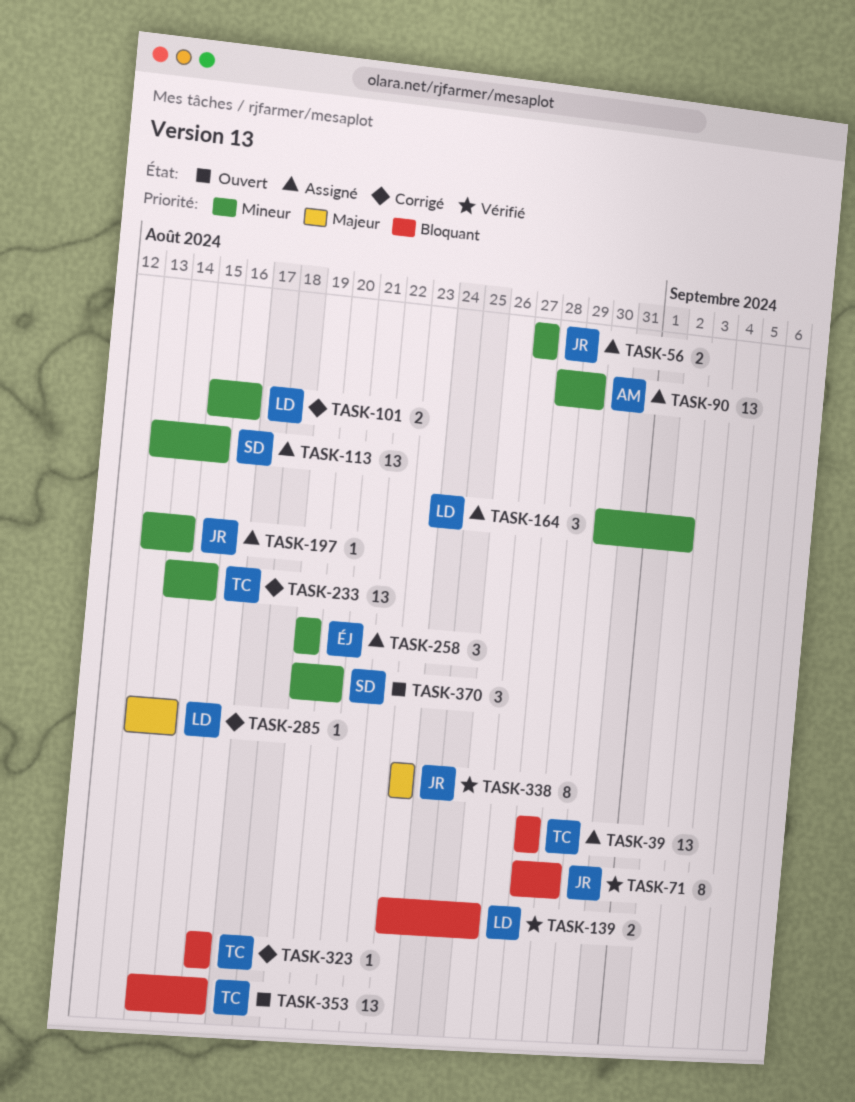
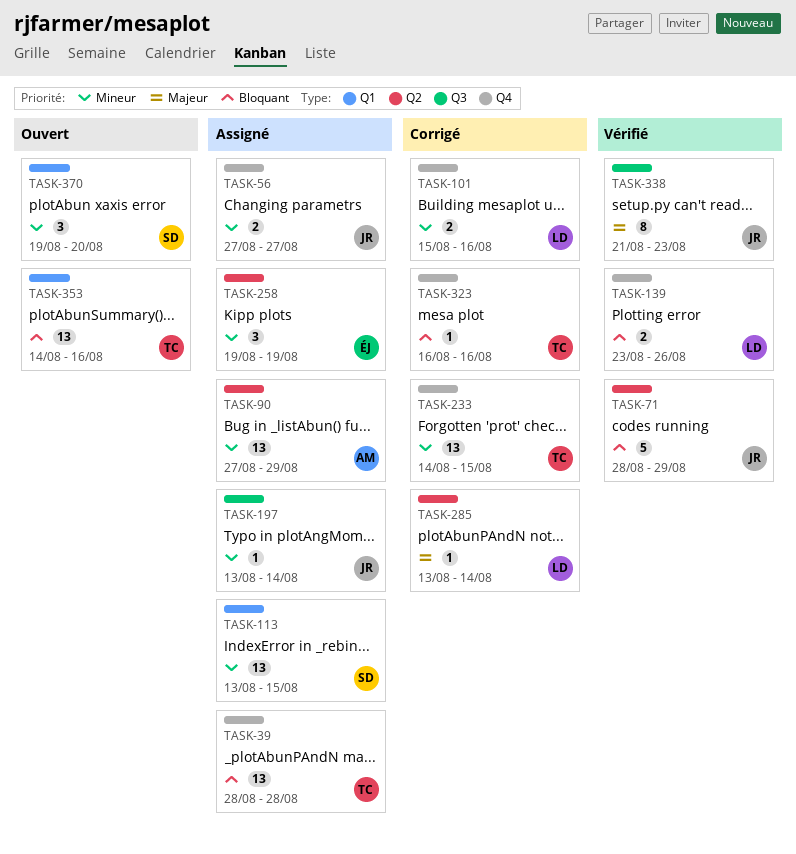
TASK-71, estimate: 8 -> 5
TASK-90, start: Aug 28 -> Aug 27
TASK-164: present -> none
TASK-338, start: Aug 23 -> Aug 21

